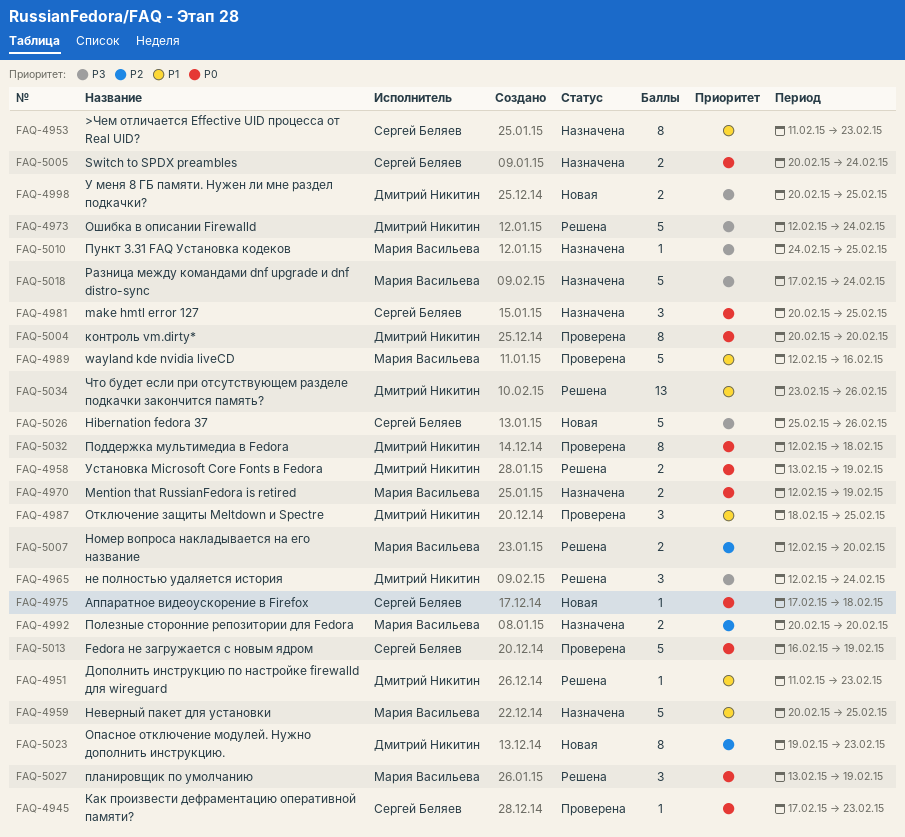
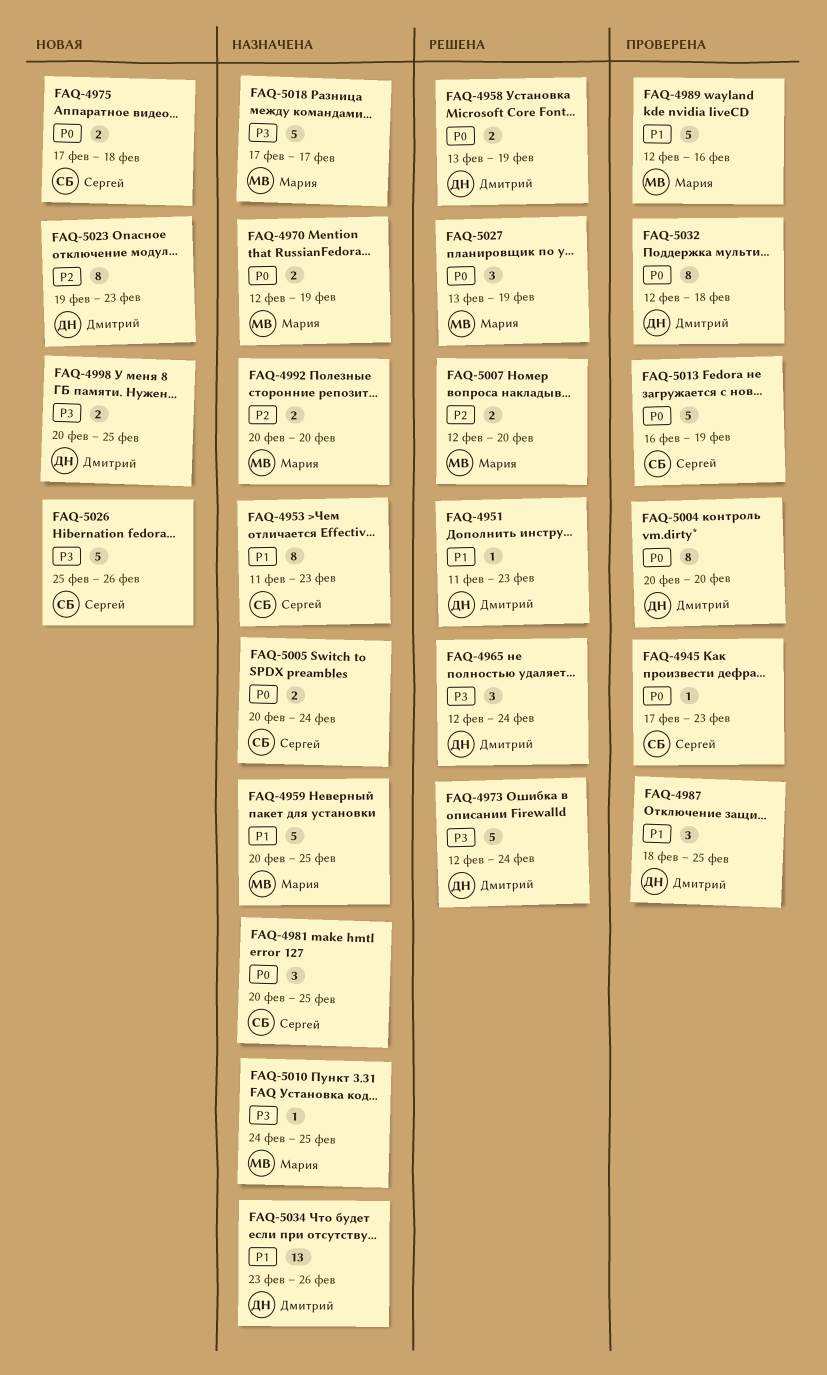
FAQ-4975, estimate: 1 -> 2
FAQ-5018, due: Feb 24 -> Feb 17
FAQ-5034, status: Решена -> Назначена

